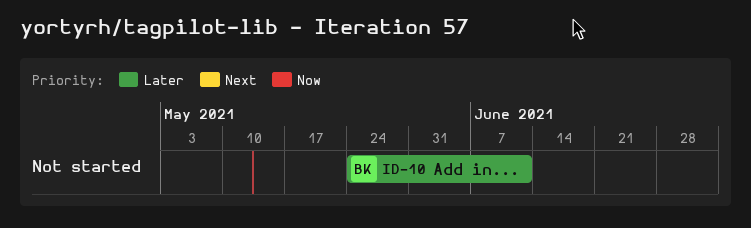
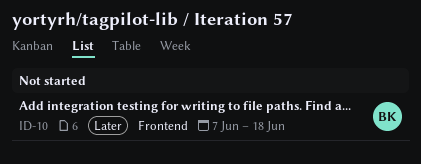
ID-10, start: May 24 -> Jun 7
ID-10, due: Jun 11 -> Jun 18

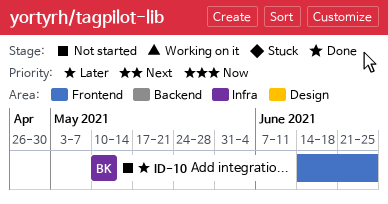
ID-10, start: Jun 7 -> Jun 14
ID-10, due: Jun 18 -> Jun 25

